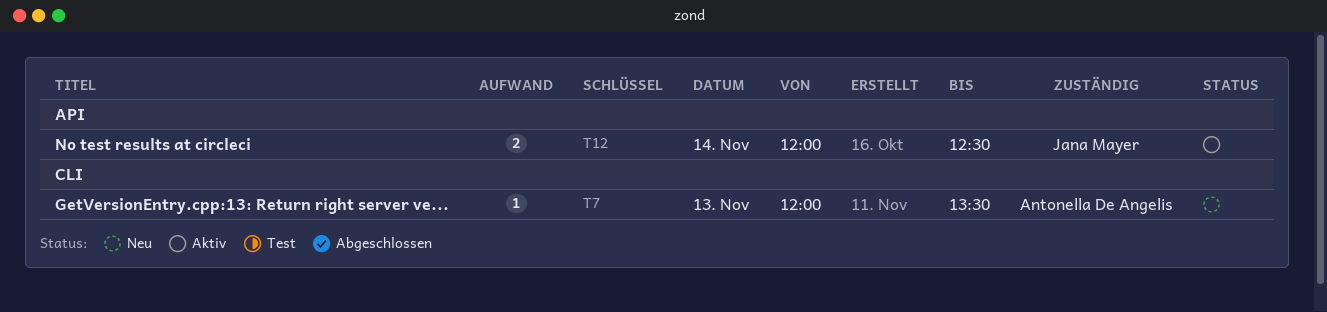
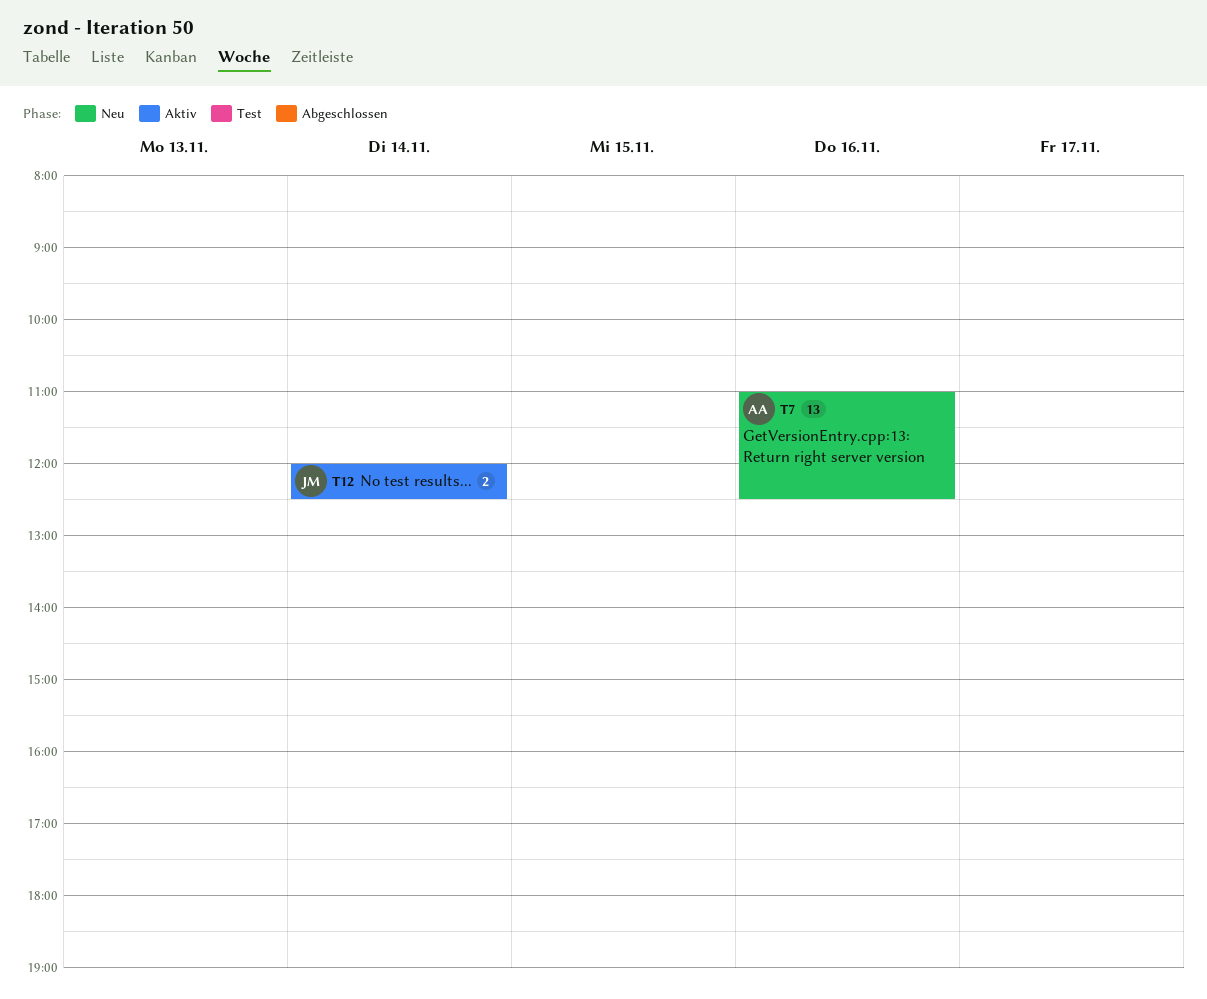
T7, estimate: 1 -> 13
T7, day: Nov 13 -> Nov 16
T7, begins: 12:00 -> 11:00
T7, ends: 13:30 -> 12:30

